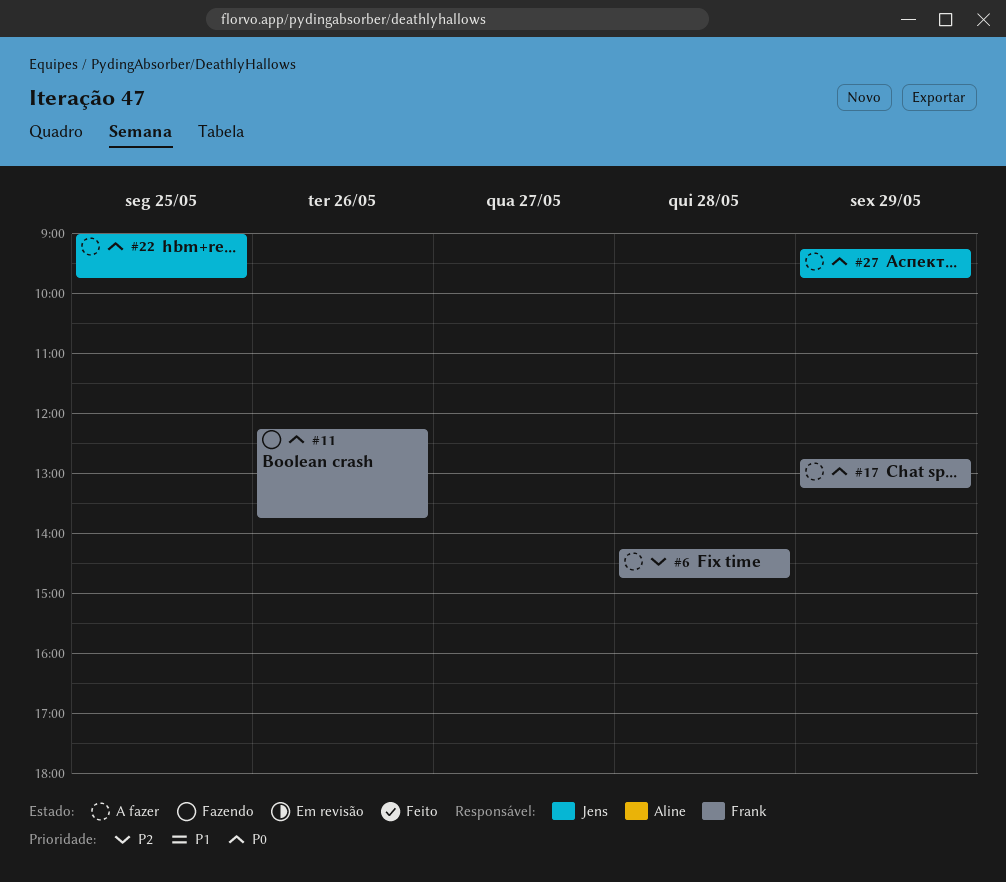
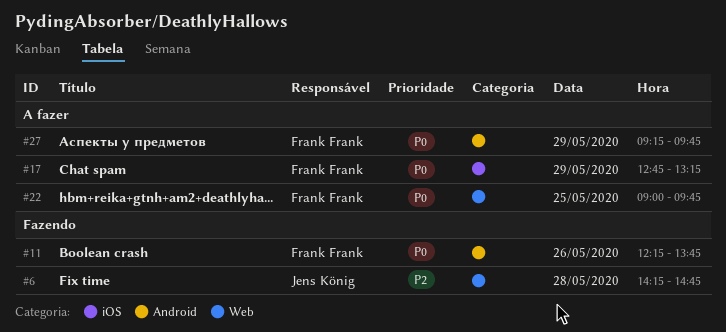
#6, status: A fazer -> Fazendo
#6, owner: Frank Frank -> Jens König
#22, owner: Jens König -> Frank Frank
#27, owner: Jens König -> Frank Frank

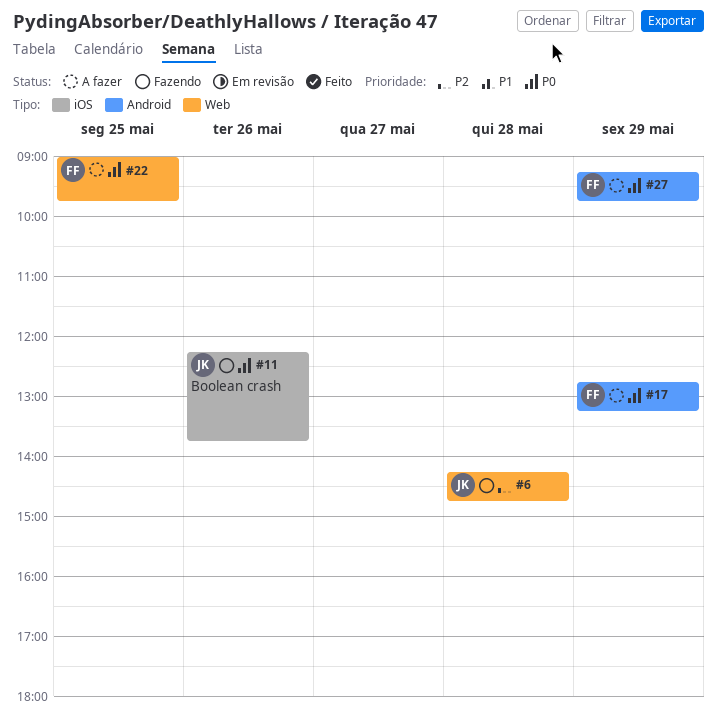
#11, owner: Frank Frank -> Jens König
#11, label: Android -> iOS
#17, label: iOS -> Android

